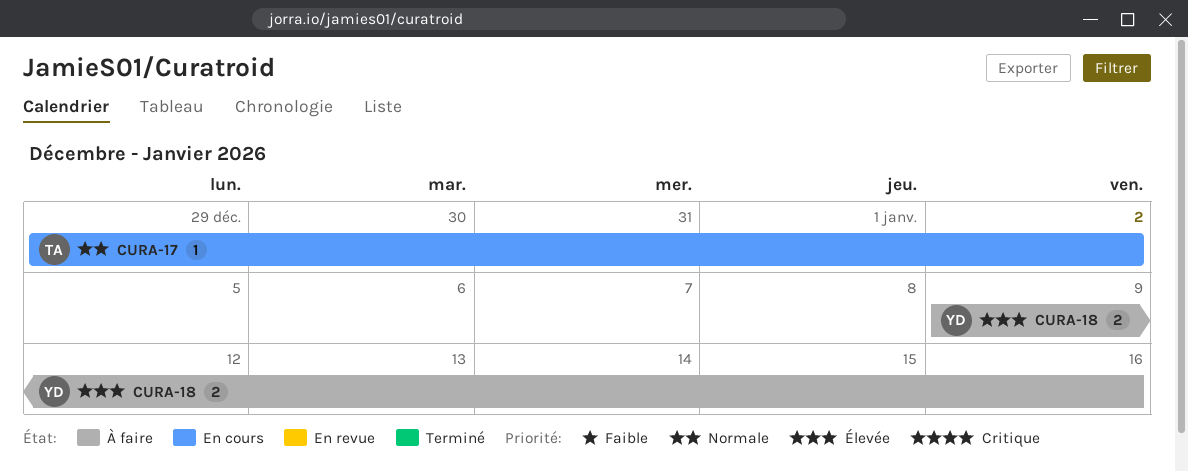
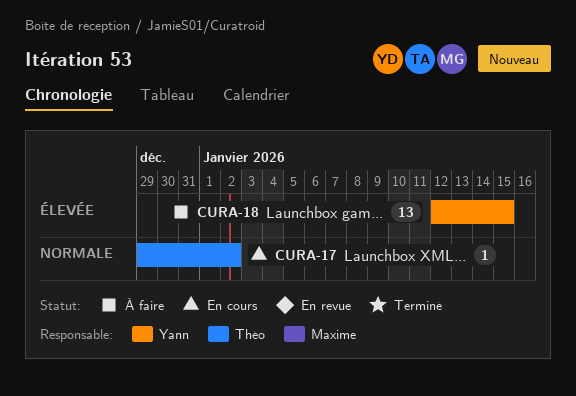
CURA-18, estimate: 2 -> 13
CURA-18, start: Jan 9 -> Jan 12
CURA-18, due: Jan 16 -> Jan 15

